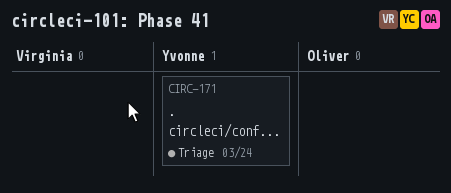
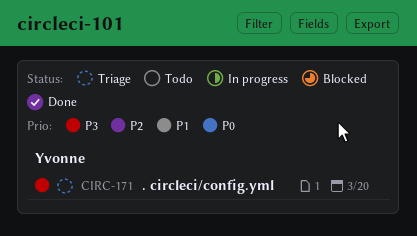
CIRC-171, due: Mar 24 -> Mar 20

